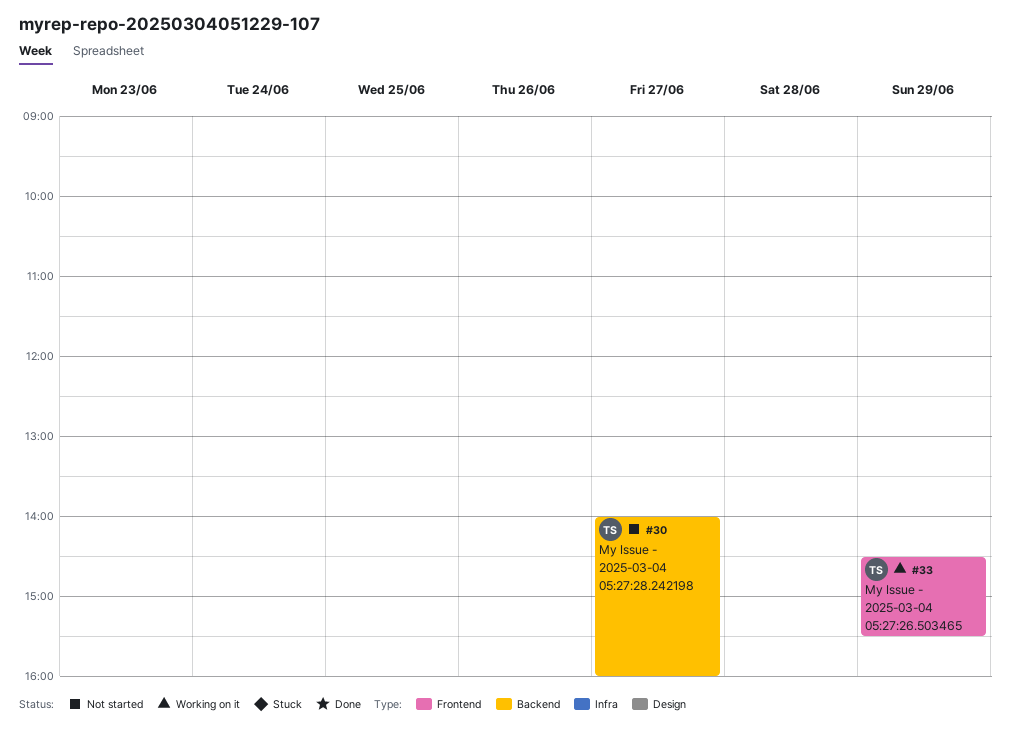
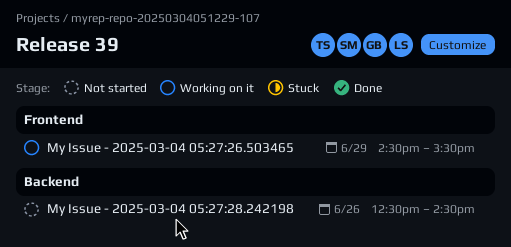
My Issue - 2025-03-04 05:27:28.242198, day: Jun 27 -> Jun 26
My Issue - 2025-03-04 05:27:28.242198, begins: 14:00 -> 12:30
My Issue - 2025-03-04 05:27:28.242198, ends: 16:00 -> 14:30

